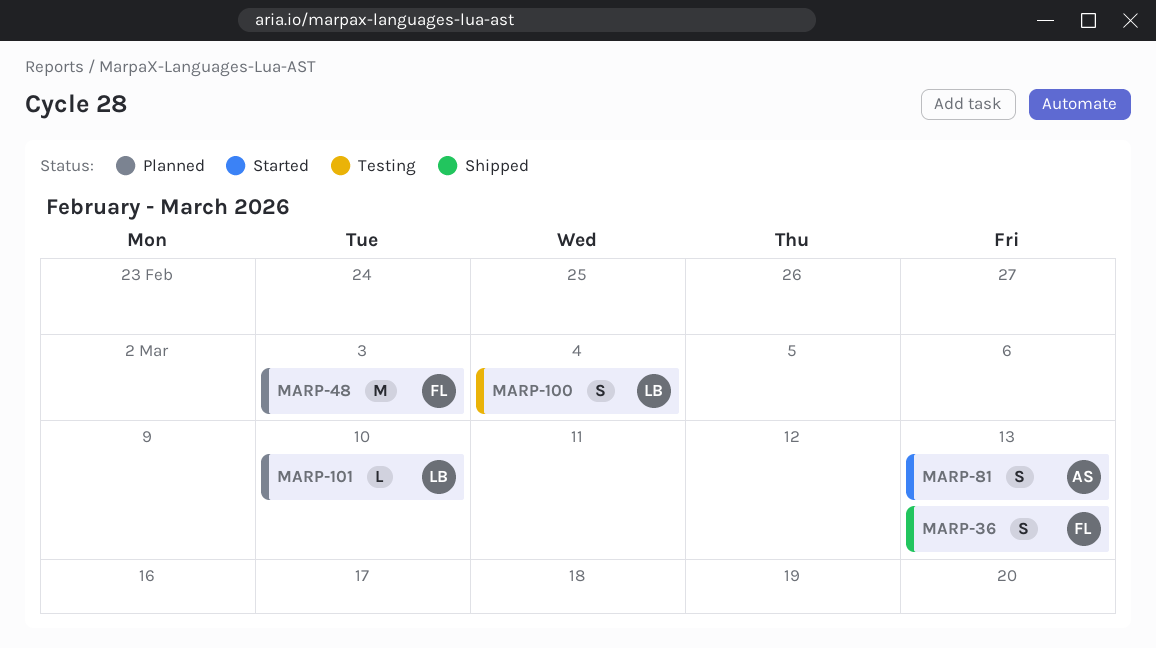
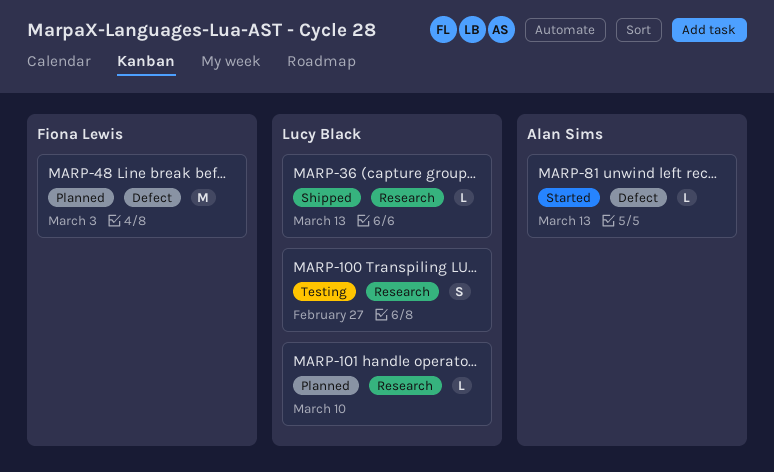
MARP-36, owner: Fiona Lewis -> Lucy Black
MARP-36, estimate: S -> L
MARP-81, estimate: S -> L
MARP-100, due: Mar 4 -> Feb 27

